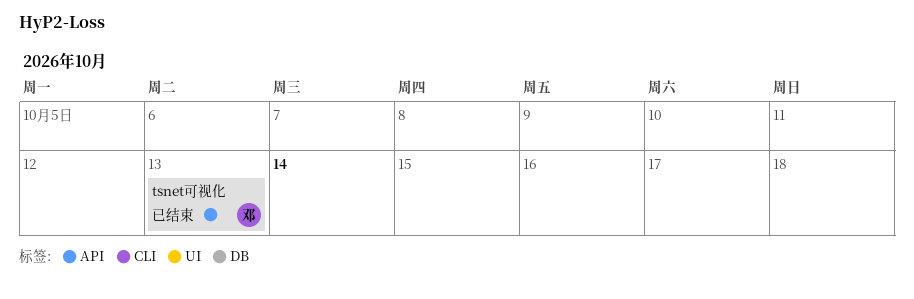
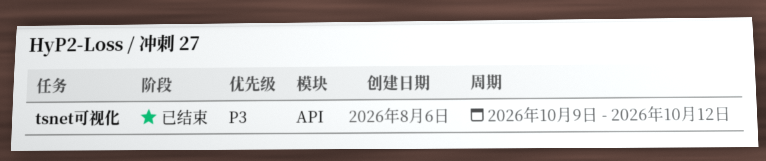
tsnet可视化, due: Oct 13 -> Oct 12

